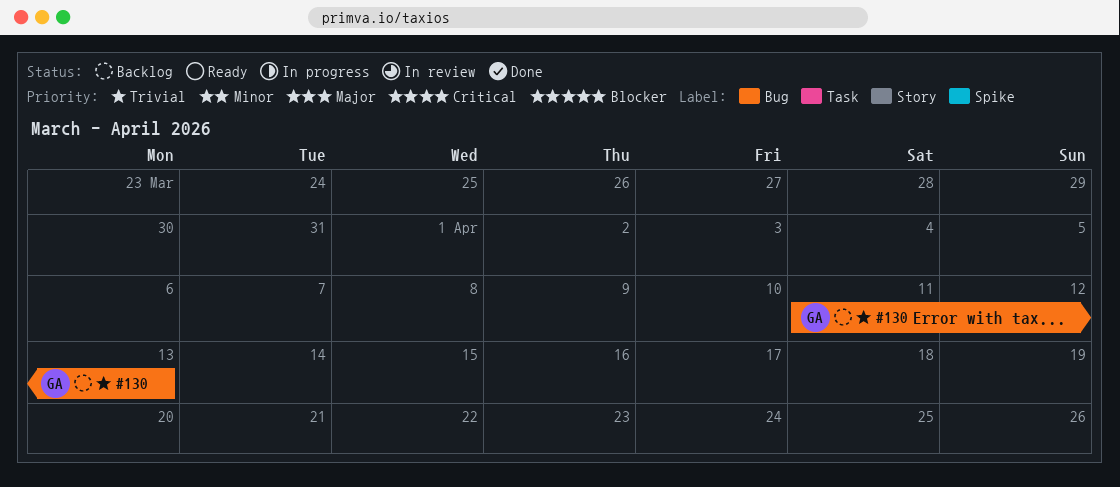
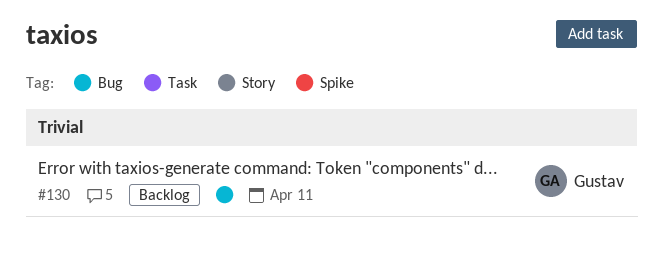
#130, due: Apr 13 -> Apr 11

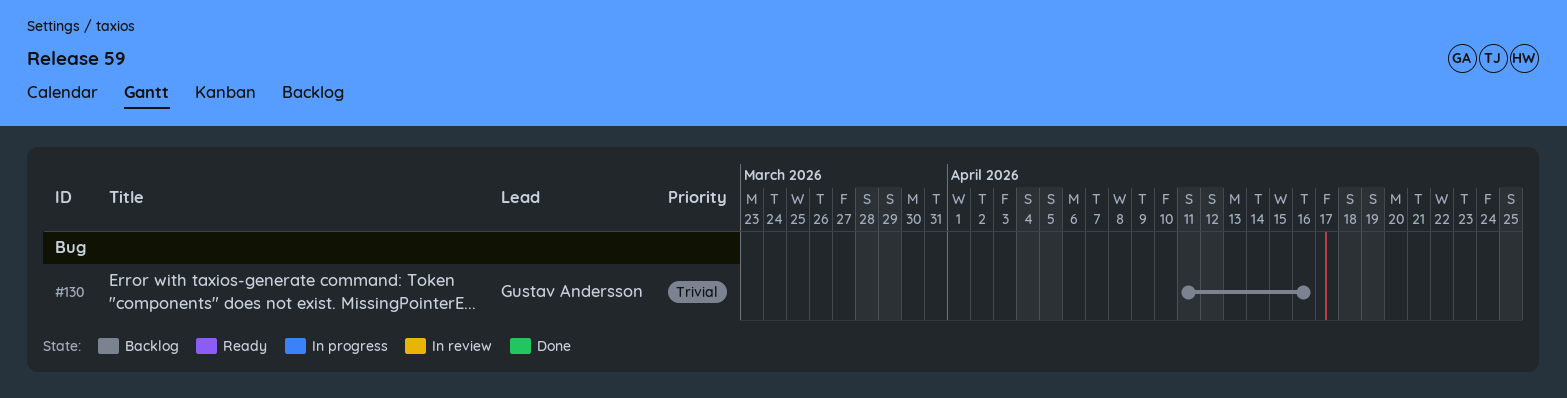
#130, due: Apr 11 -> Apr 16

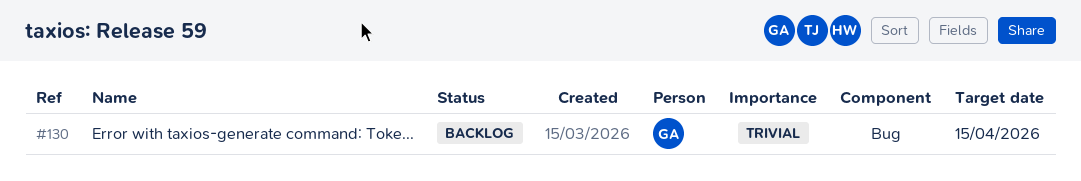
#130, due: Apr 16 -> Apr 15

